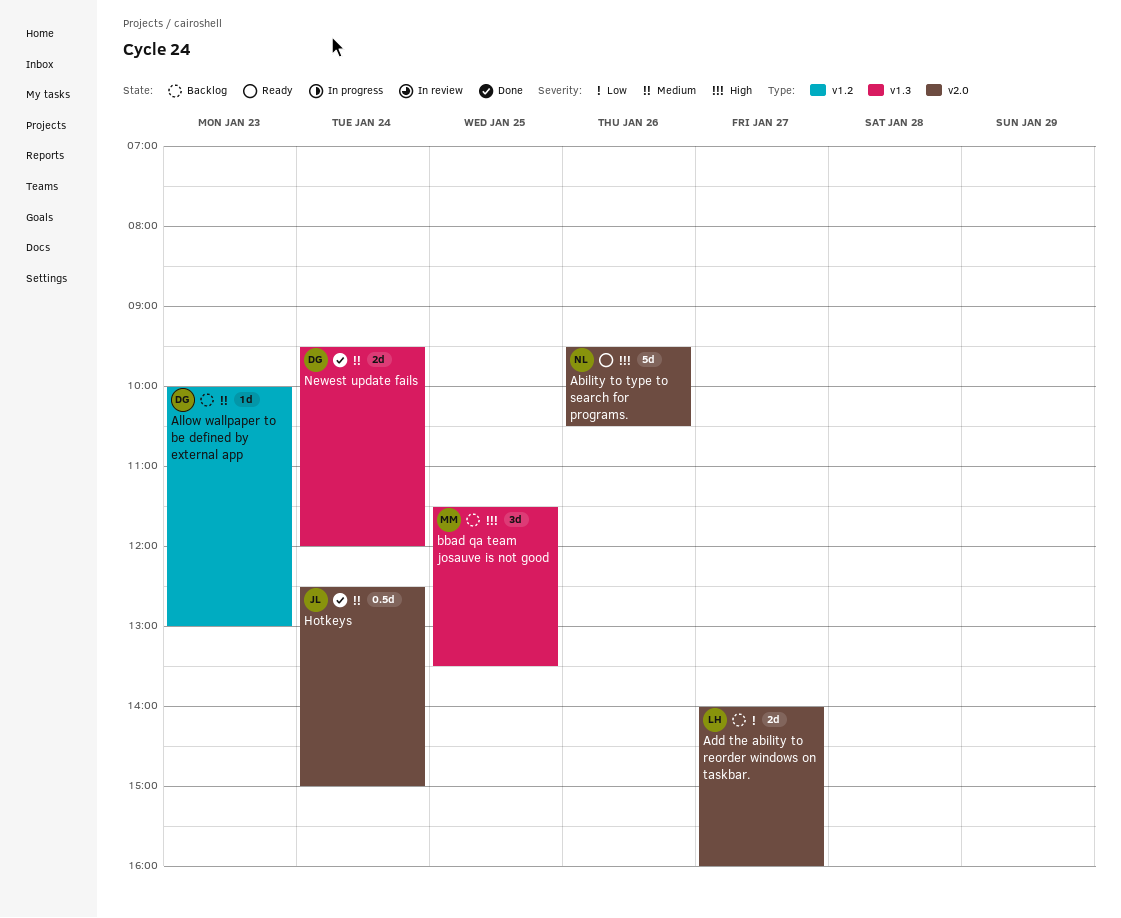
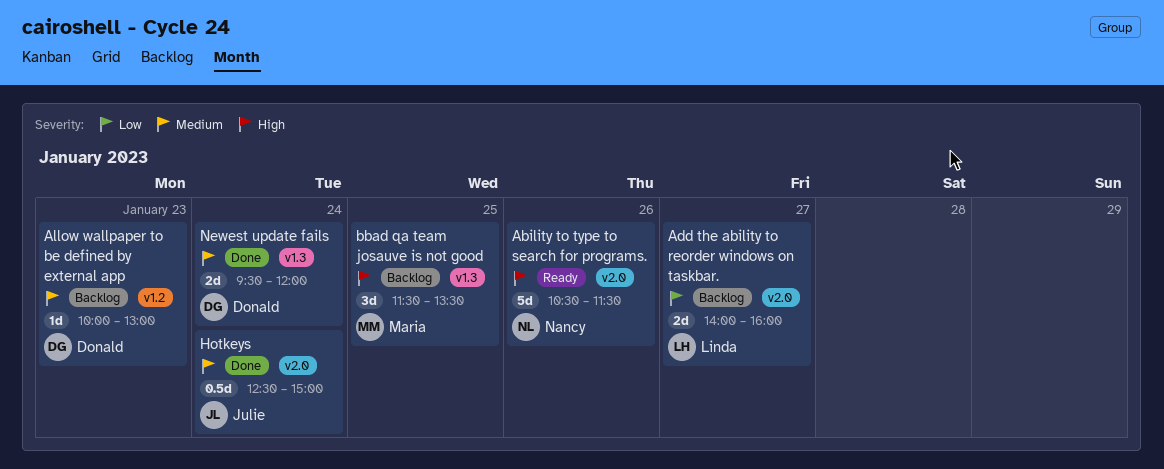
Ability to type to search for programs., begins: 09:30 -> 10:30
Ability to type to search for programs., ends: 10:30 -> 11:30

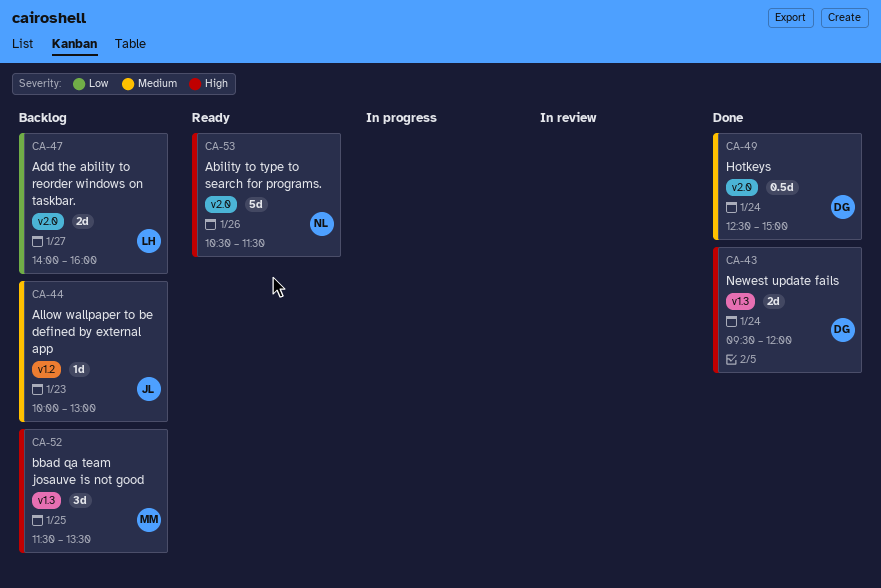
Allow wallpaper to be defined by external app, owner: Donald -> Julie
Hotkeys, owner: Julie -> Donald
Newest update fails, priority: Medium -> High

